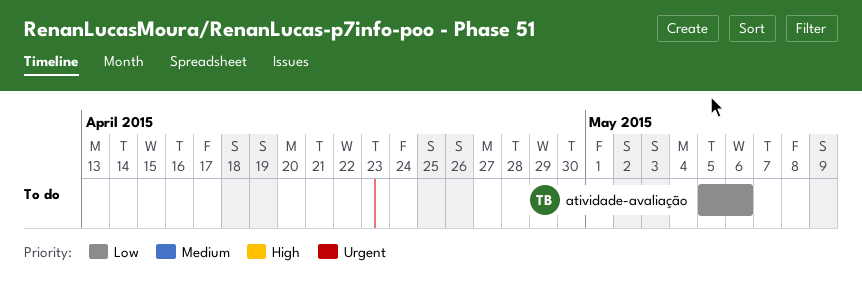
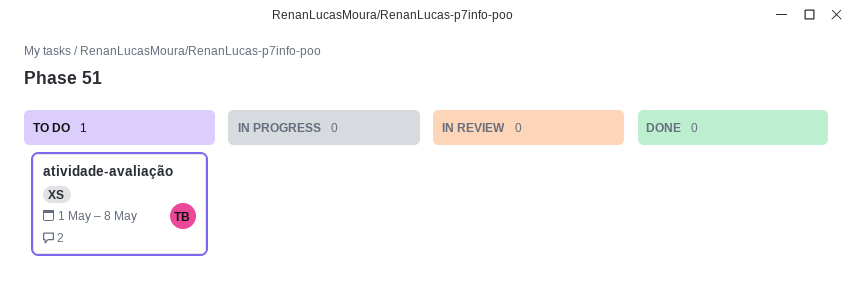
atividade-avaliação, start: May 5 -> May 1
atividade-avaliação, due: May 6 -> May 8

